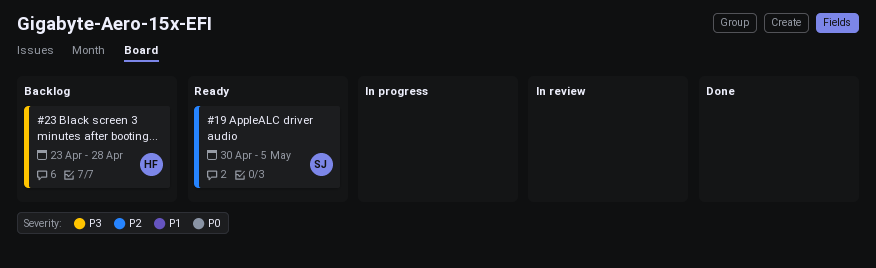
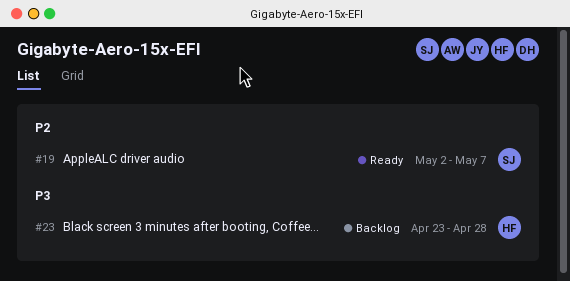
#19, start: Apr 30 -> May 2
#19, due: May 5 -> May 7

